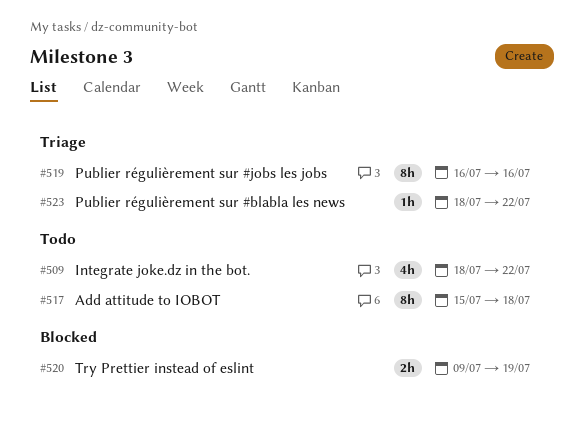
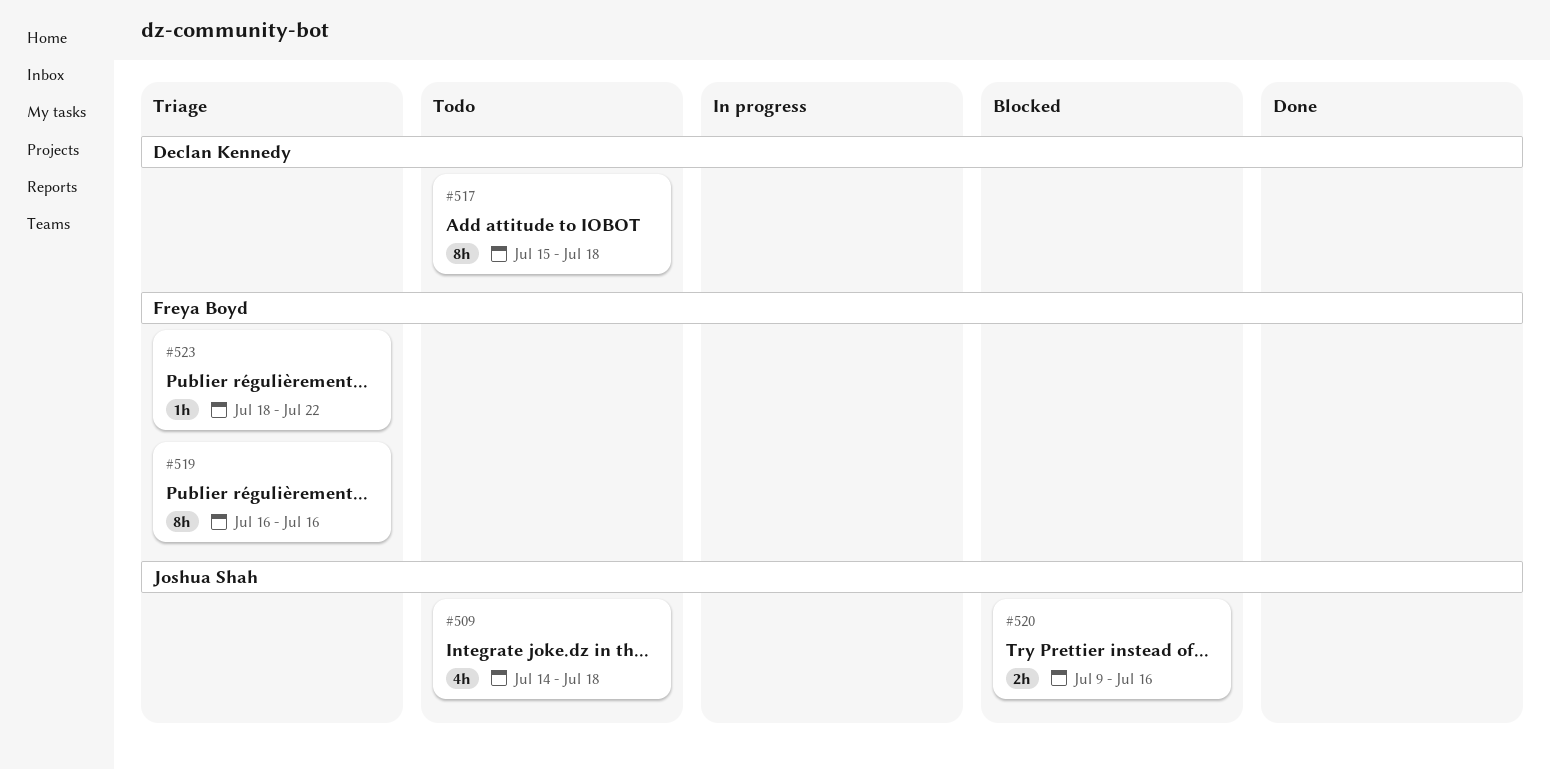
#509, start: Jul 18 -> Jul 14
#509, due: Jul 22 -> Jul 18
#520, due: Jul 19 -> Jul 16

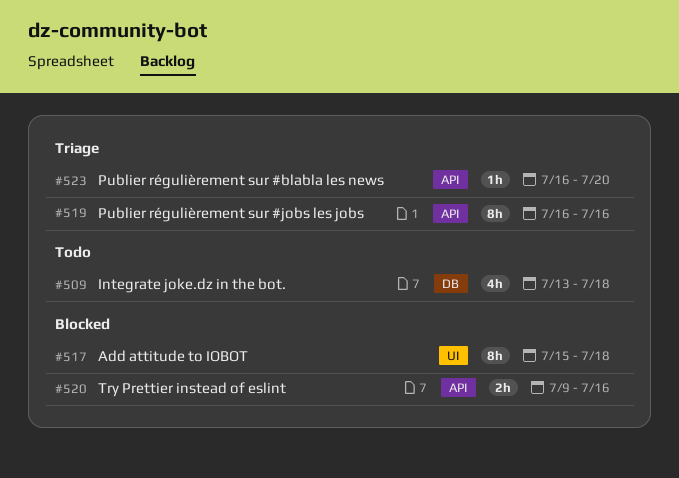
#509, start: Jul 14 -> Jul 13
#517, status: Todo -> Blocked
#523, start: Jul 18 -> Jul 16
#523, due: Jul 22 -> Jul 20

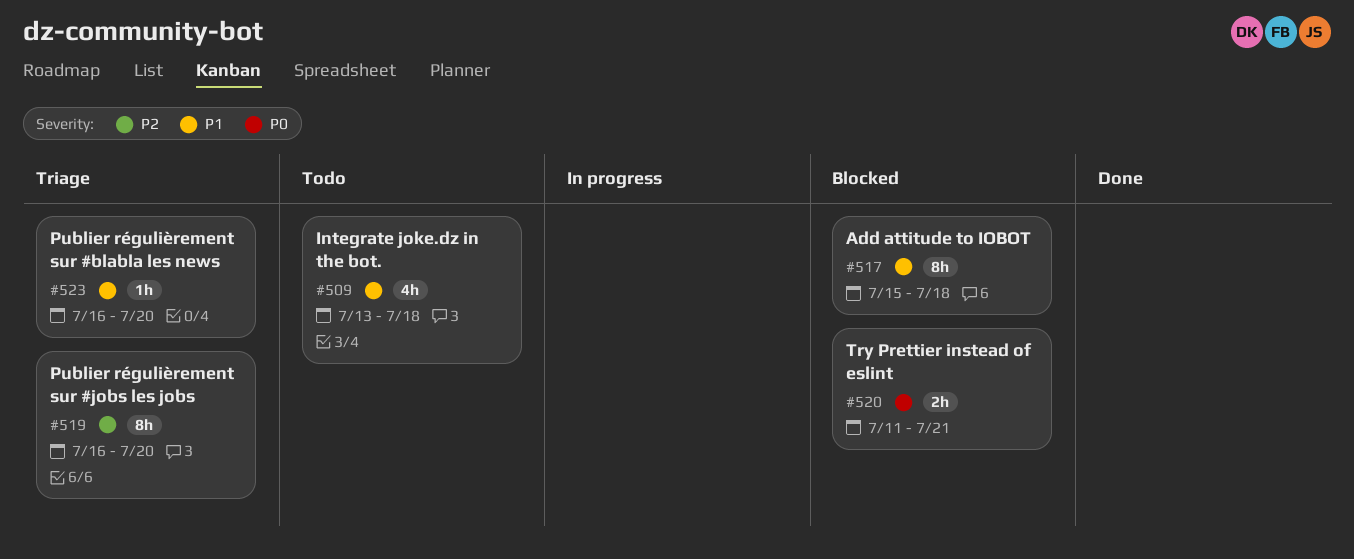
#519, due: Jul 16 -> Jul 20
#520, start: Jul 9 -> Jul 11
#520, due: Jul 16 -> Jul 21

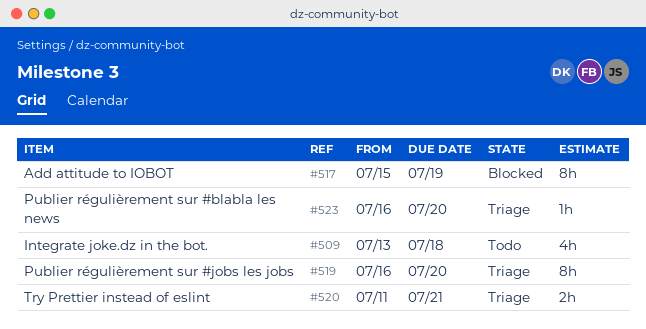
#517, due: Jul 18 -> Jul 19
#520, status: Blocked -> Triage

